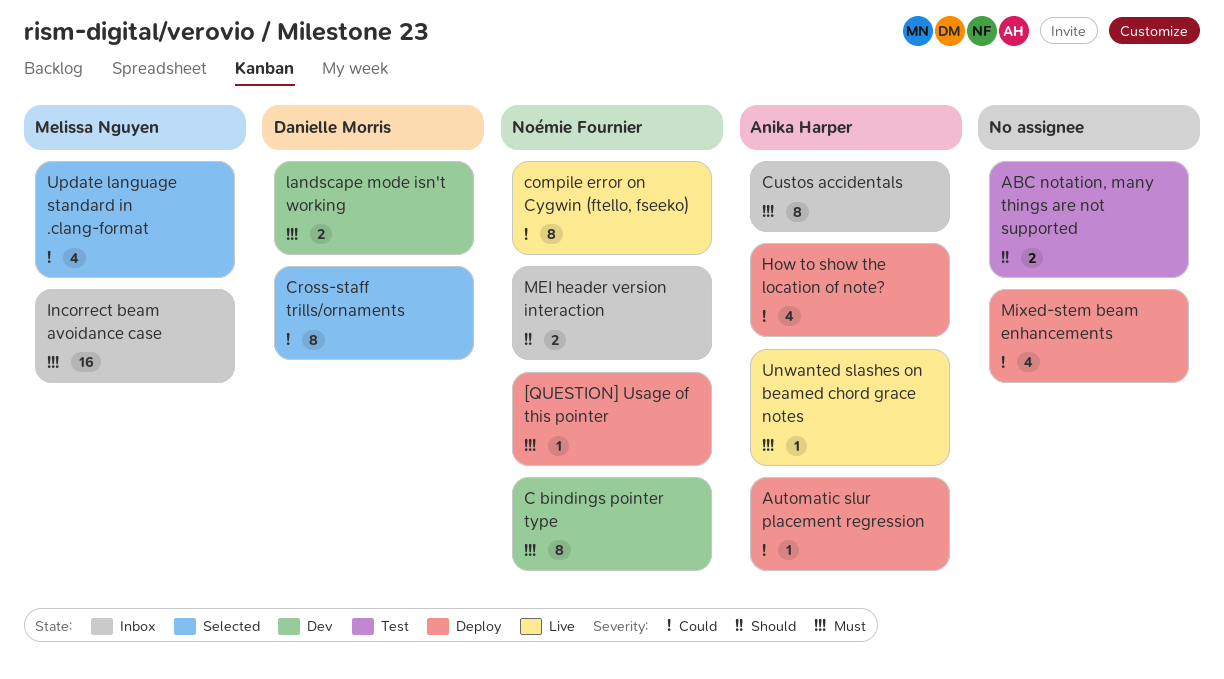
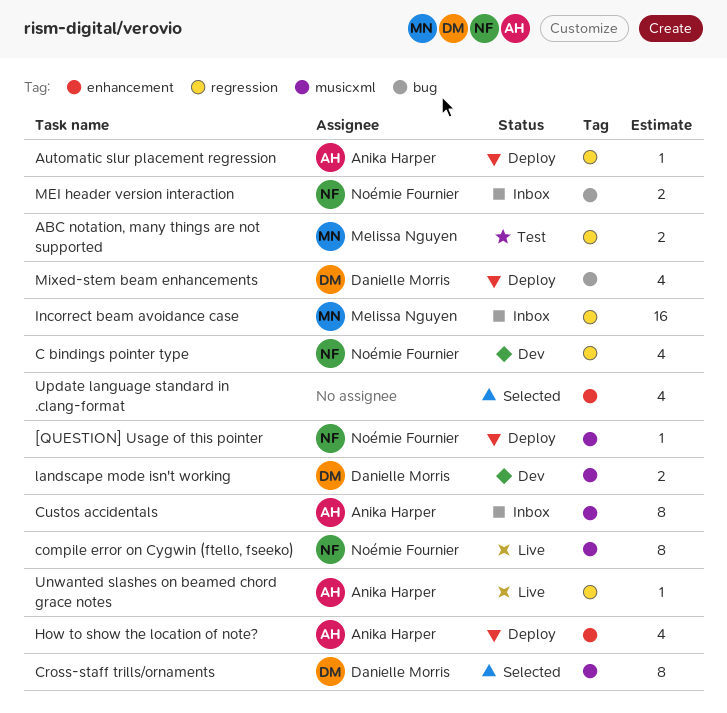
ABC notation, many things are not supported, owner: none -> Melissa Nguyen
C bindings pointer type, estimate: 8 -> 4
Mixed-stem beam enhancements, owner: none -> Danielle Morris
Update language standard in .clang-format, owner: Melissa Nguyen -> none

